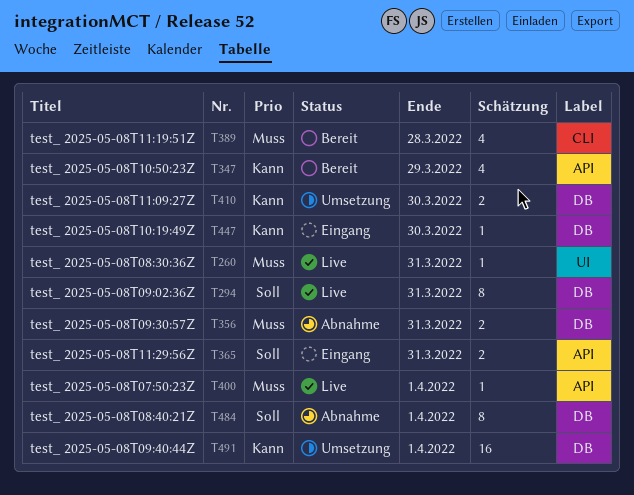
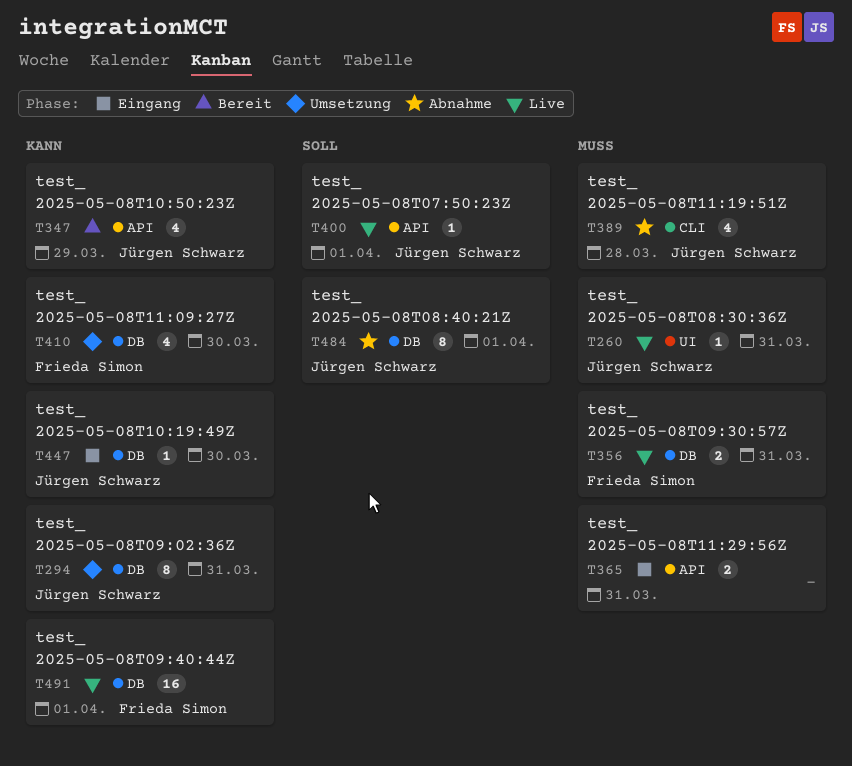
T294, status: Live -> Umsetzung
T294, priority: Soll -> Kann
T356, status: Abnahme -> Live
T365, priority: Soll -> Muss
T389, status: Bereit -> Abnahme
T400, priority: Muss -> Soll
T410, estimate: 2 -> 4
T491, status: Umsetzung -> Live

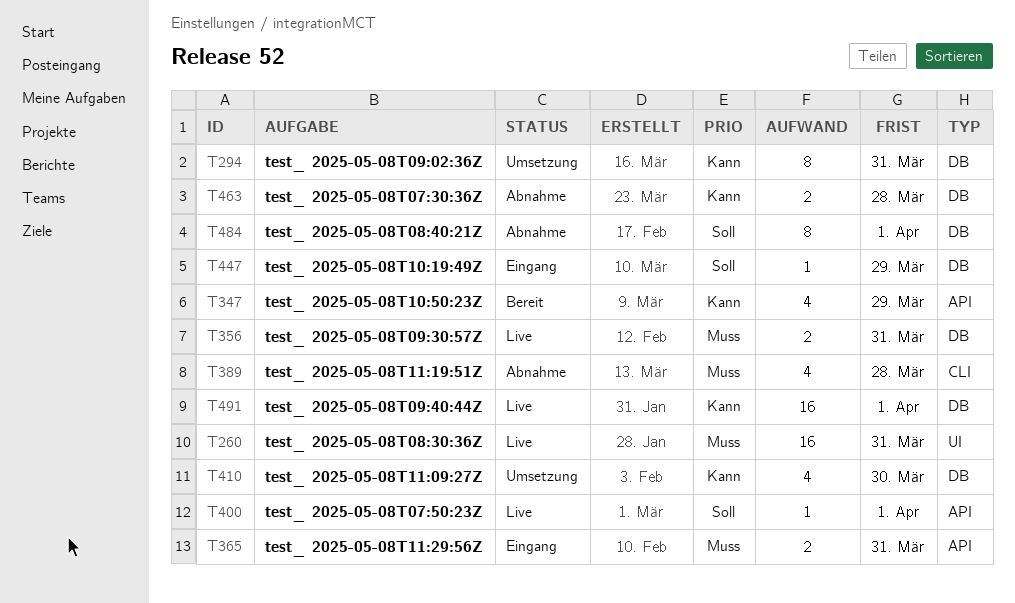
T260, estimate: 1 -> 16
T447, priority: Kann -> Soll
T447, due: Mar 30 -> Mar 29
T463: none -> present

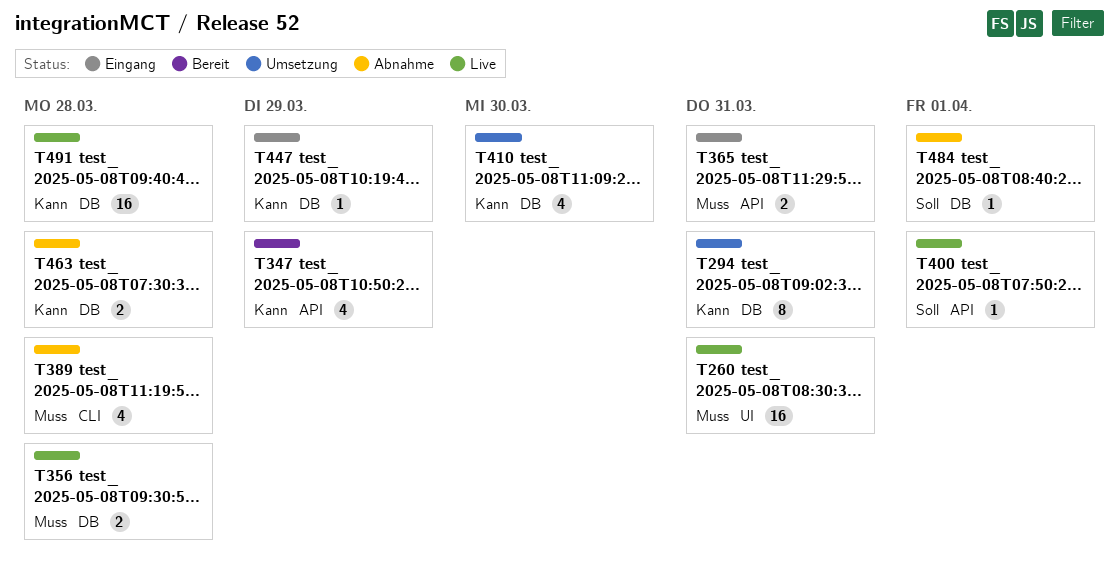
T356, due: Mar 31 -> Mar 28
T447, priority: Soll -> Kann
T484, estimate: 8 -> 1
T491, due: Apr 1 -> Mar 28

